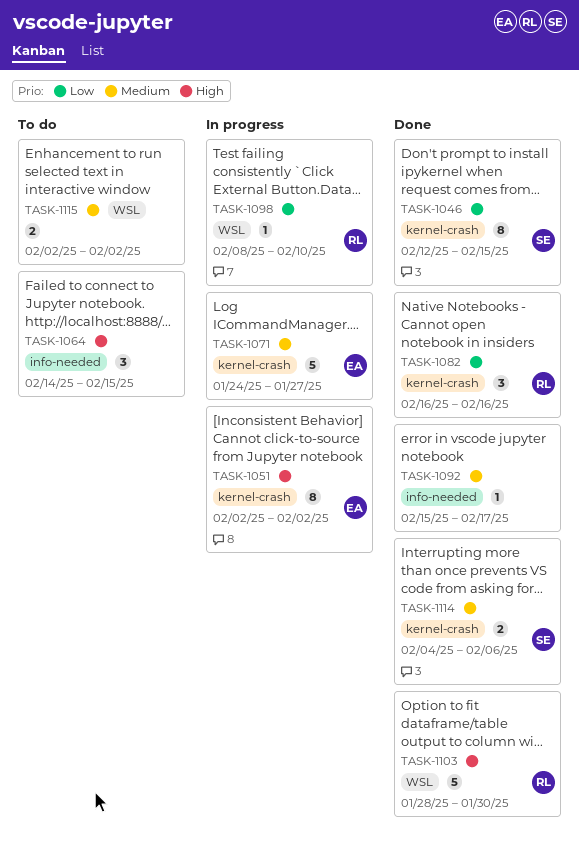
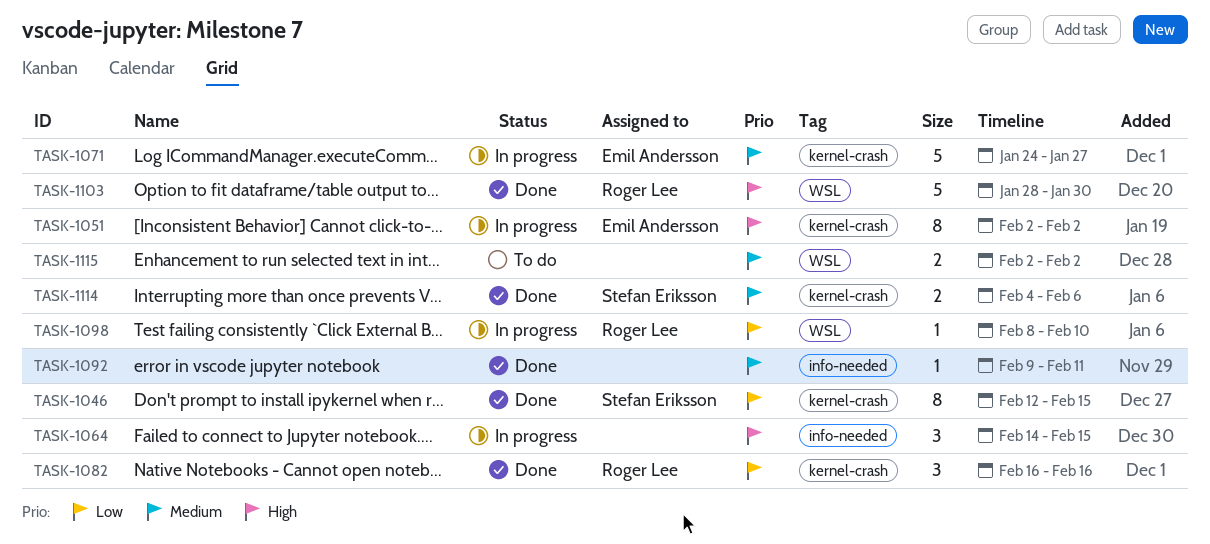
TASK-1064, status: To do -> In progress
TASK-1092, start: Feb 15 -> Feb 9
TASK-1092, due: Feb 17 -> Feb 11

